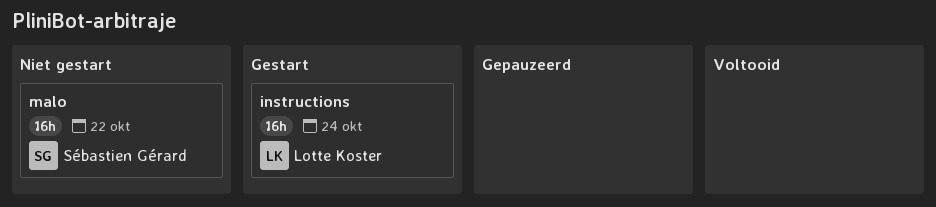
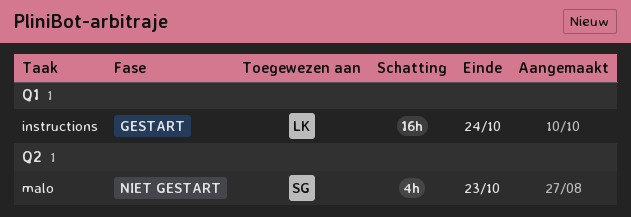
malo, estimate: 16h -> 4h
malo, due: Oct 22 -> Oct 23

